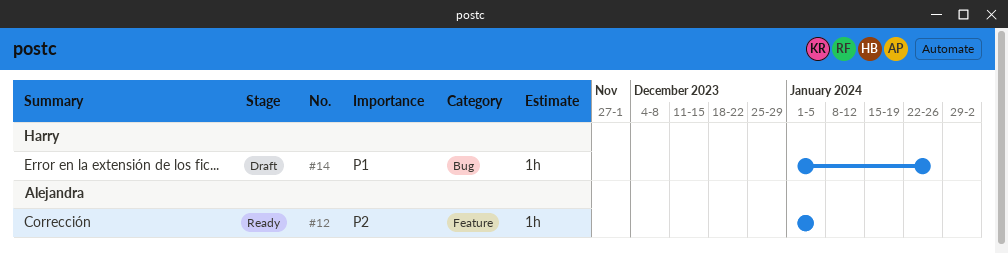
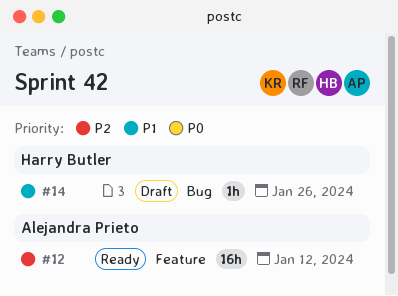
#12, estimate: 1h -> 16h
#12, due: Jan 5 -> Jan 12

